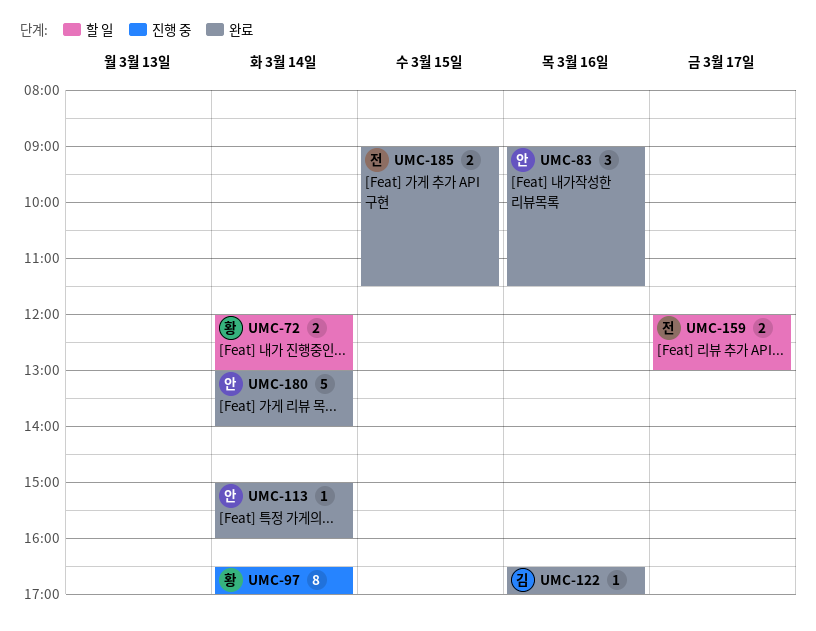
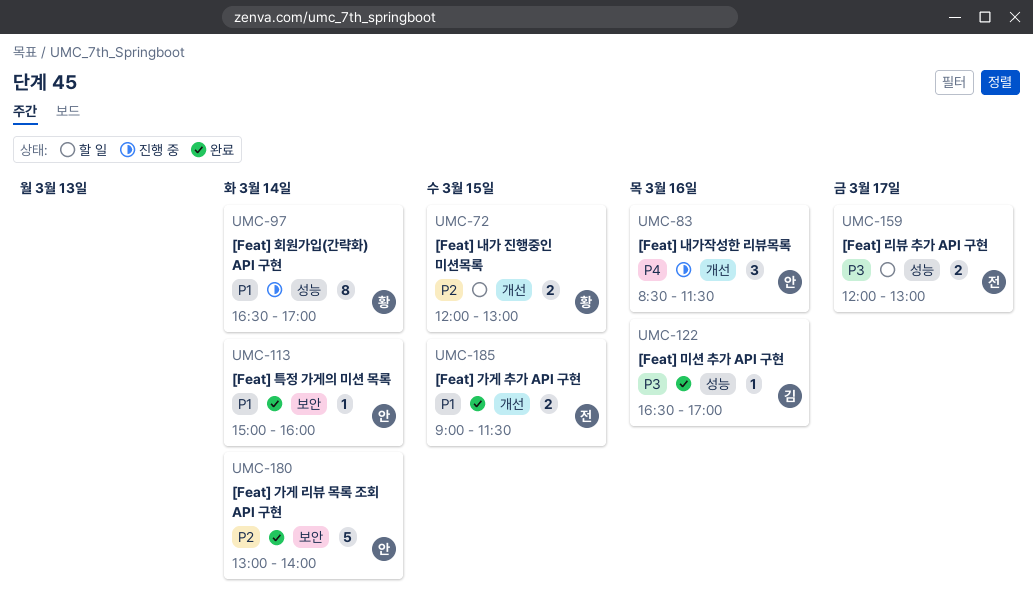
UMC-72, day: Mar 14 -> Mar 15
UMC-83, status: 완료 -> 진행 중
UMC-83, begins: 09:00 -> 08:30

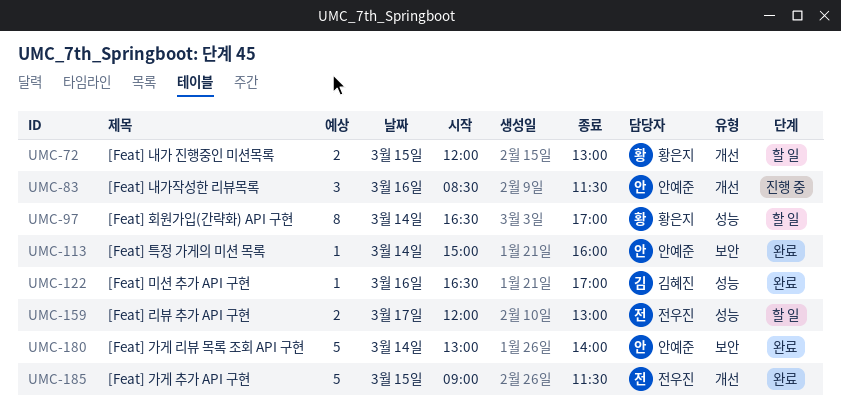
UMC-97, status: 진행 중 -> 할 일
UMC-185, estimate: 2 -> 5

